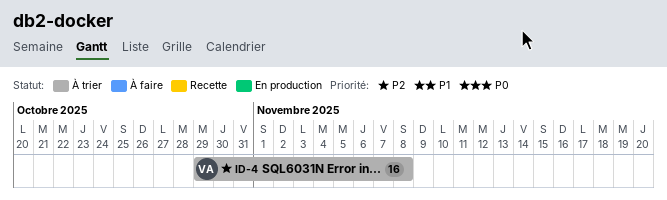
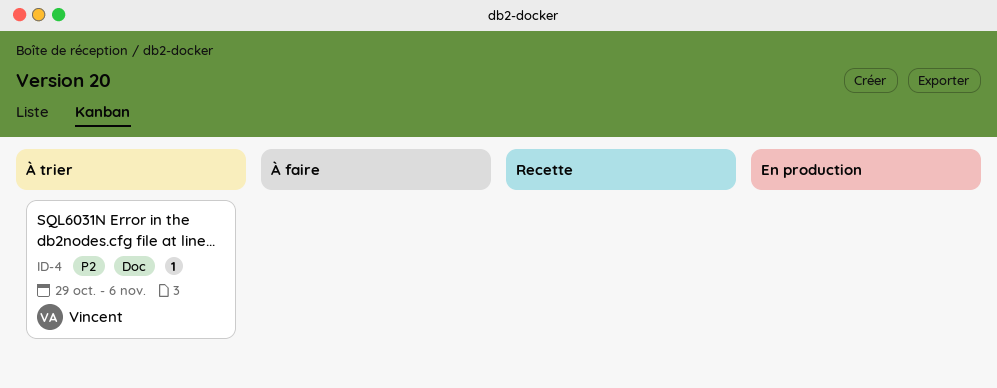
ID-4, estimate: 16 -> 1
ID-4, due: Nov 8 -> Nov 6

